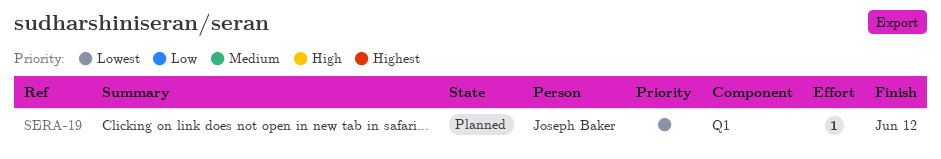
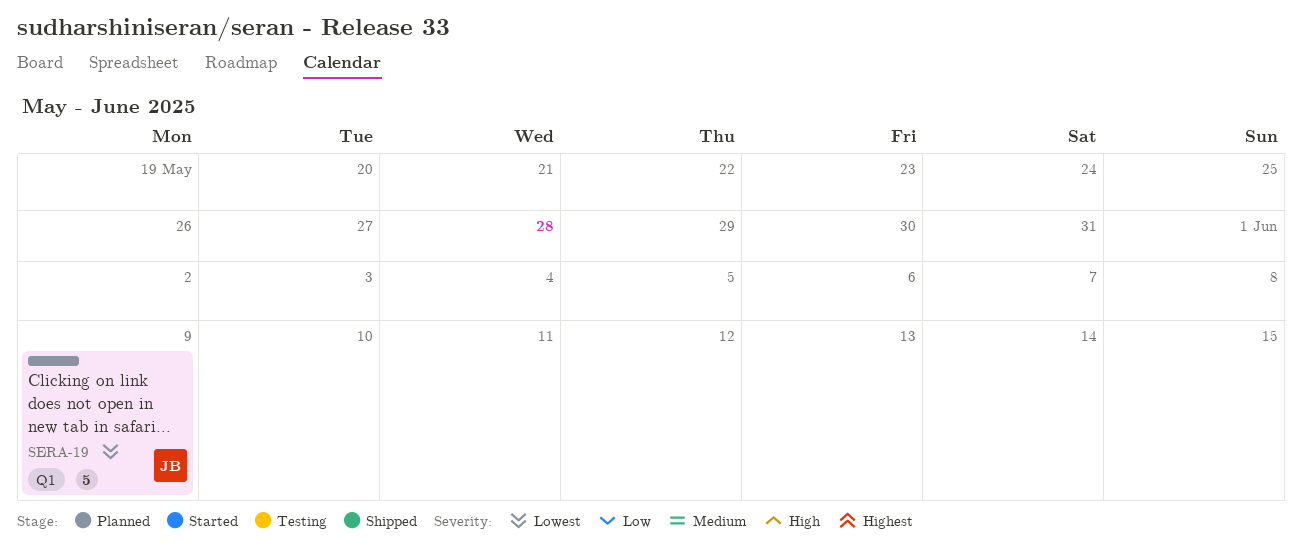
SERA-19, estimate: 1 -> 5
SERA-19, due: Jun 12 -> Jun 9

